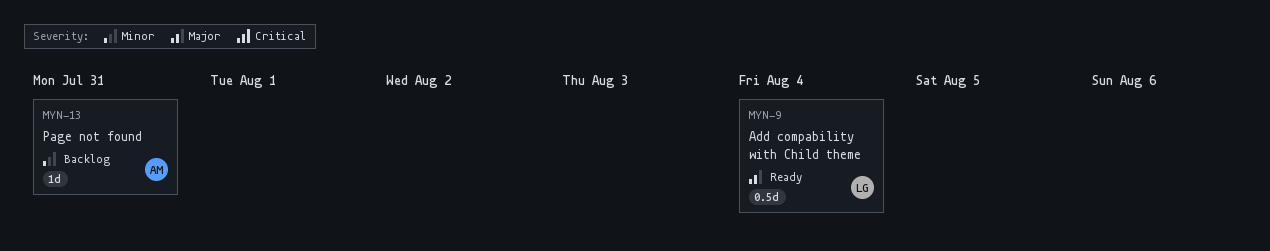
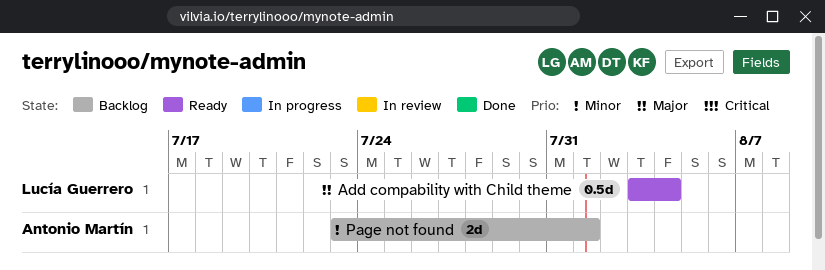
Page not found, estimate: 1d -> 2d
Page not found, due: Jul 31 -> Aug 1

